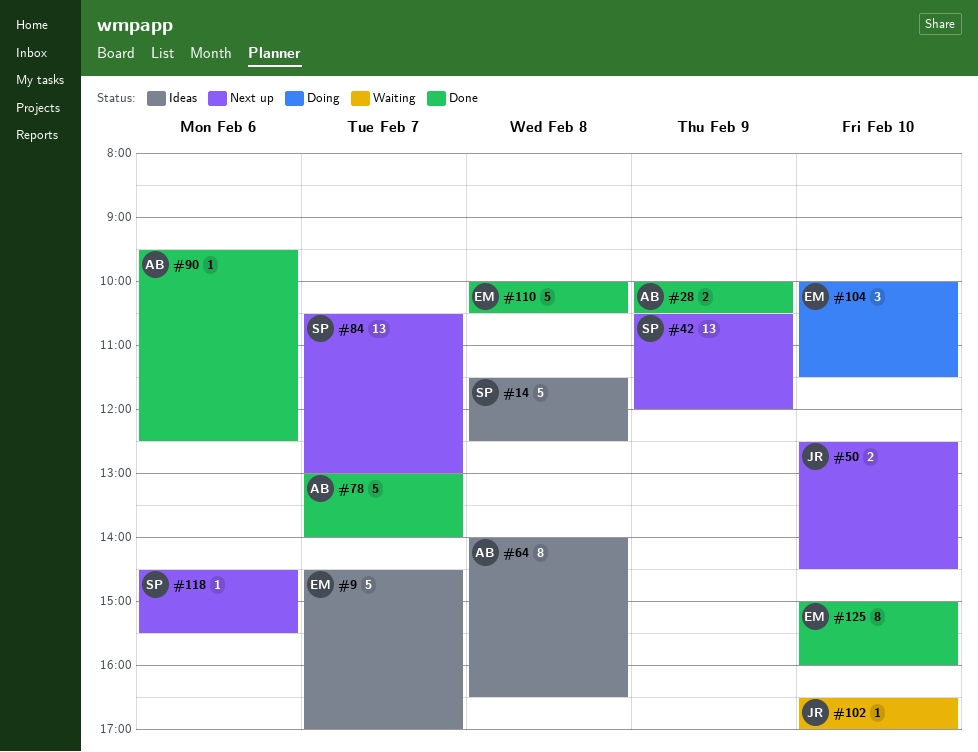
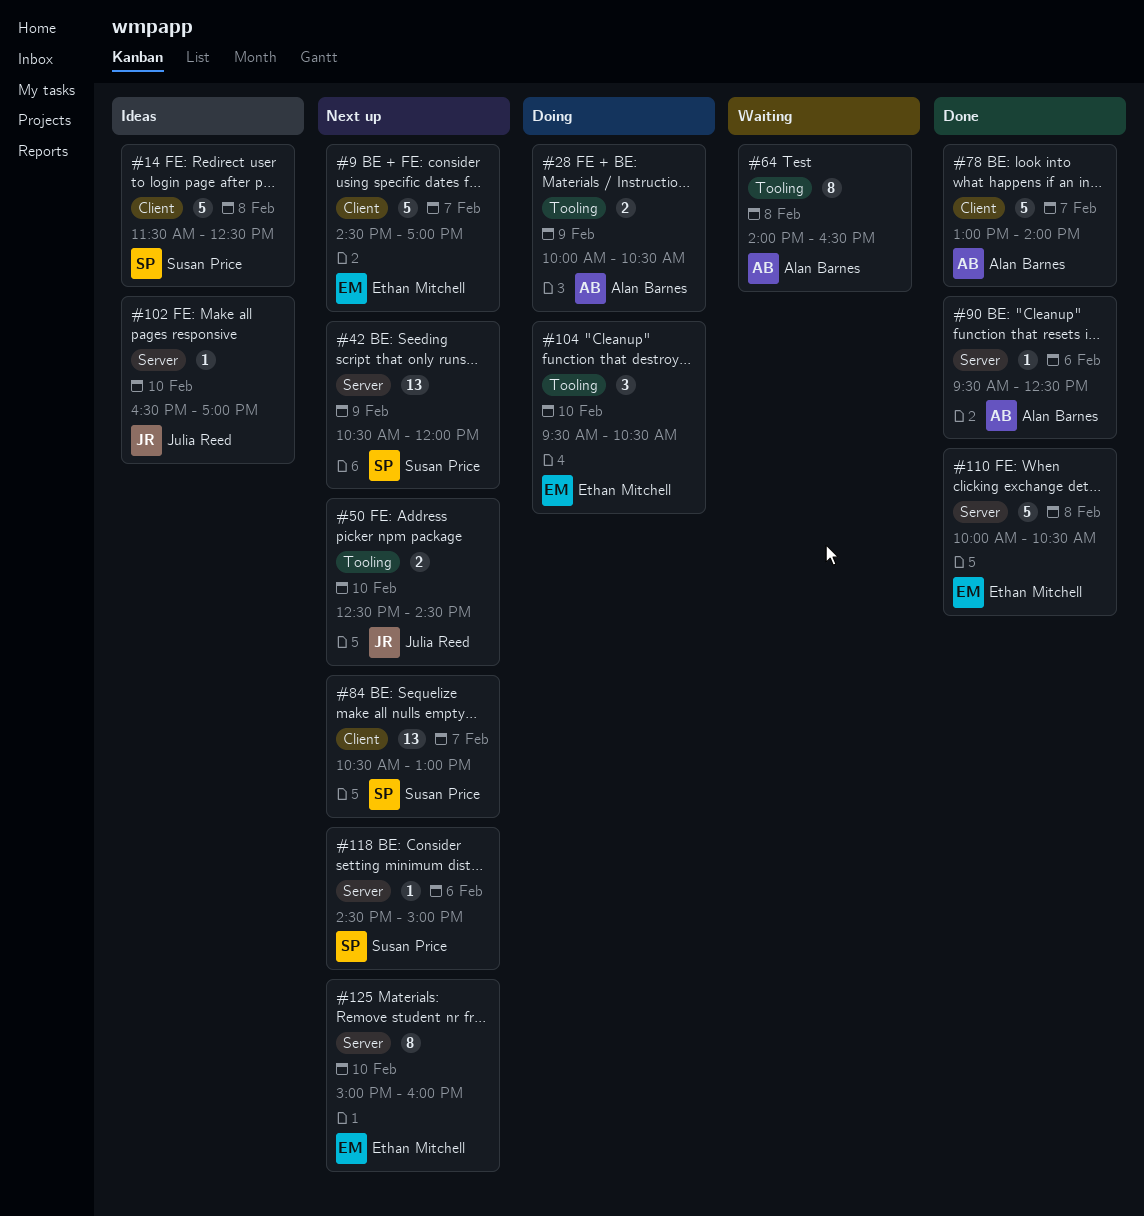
#9, status: Ideas -> Next up
#28, status: Done -> Doing
#64, status: Ideas -> Waiting
#102, status: Waiting -> Ideas
#104, begins: 10:00 -> 09:30
#104, ends: 11:30 -> 10:30
#118, ends: 15:30 -> 15:00
#125, status: Done -> Next up

